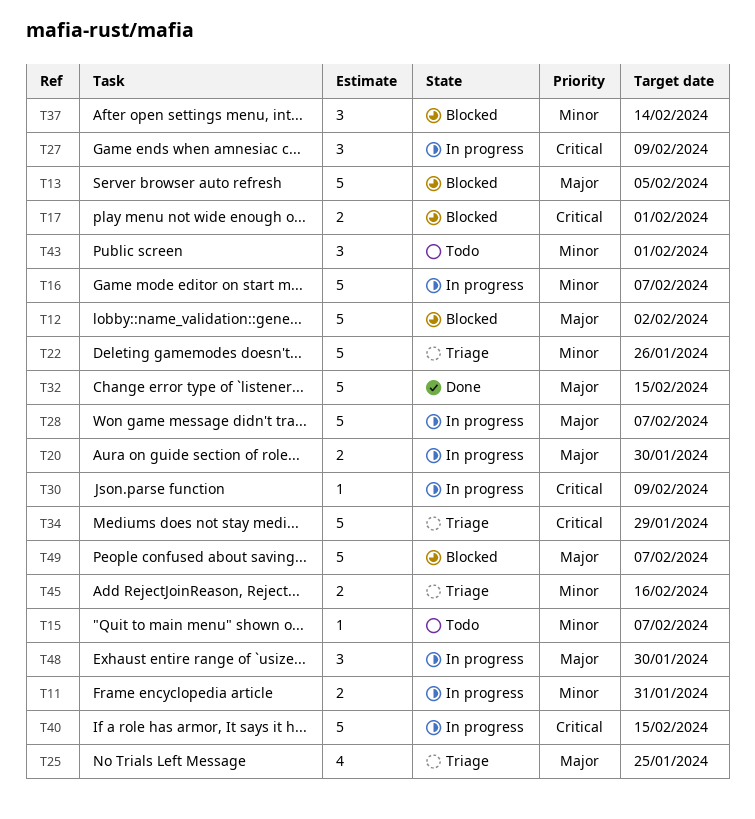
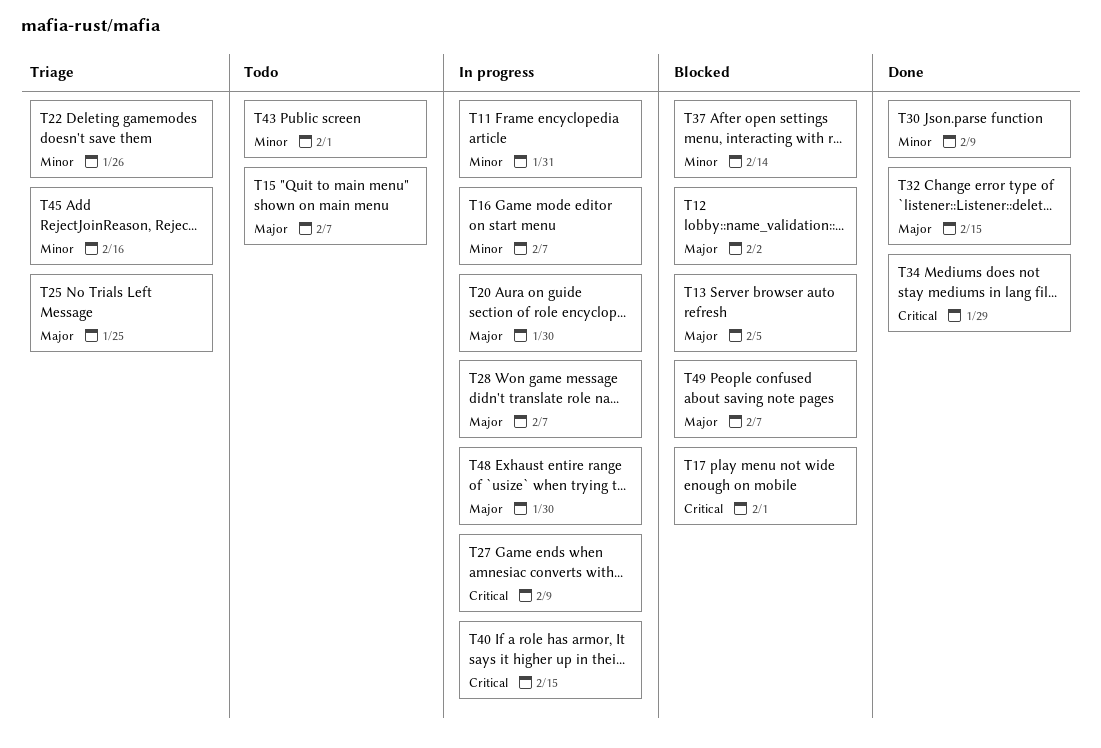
T15, priority: Minor -> Major
T30, status: In progress -> Done
T30, priority: Critical -> Minor
T34, status: Triage -> Done

